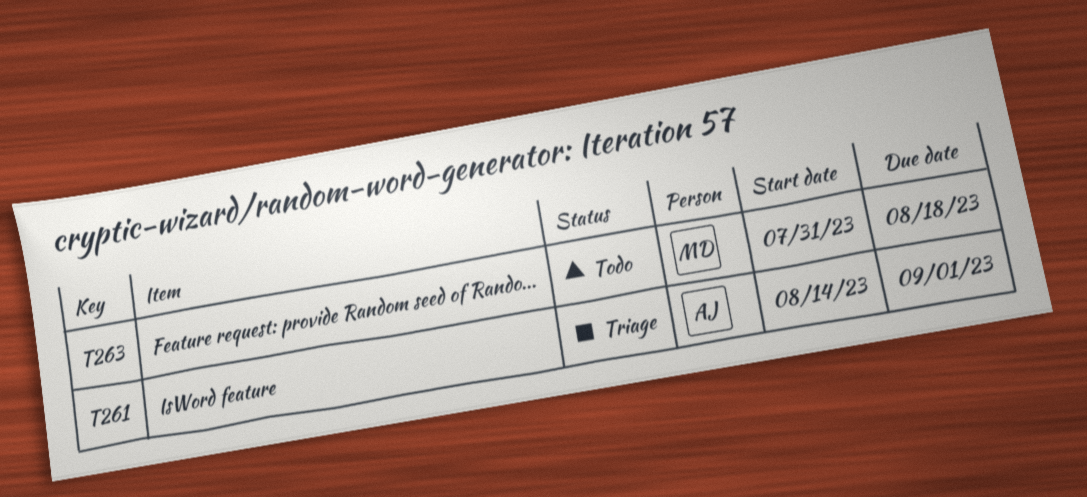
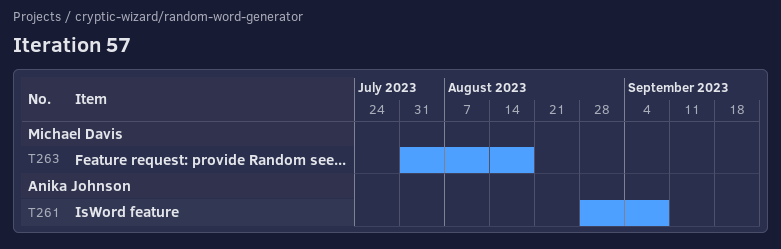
T261, start: Aug 14 -> Aug 28
T261, due: Sep 1 -> Sep 8

